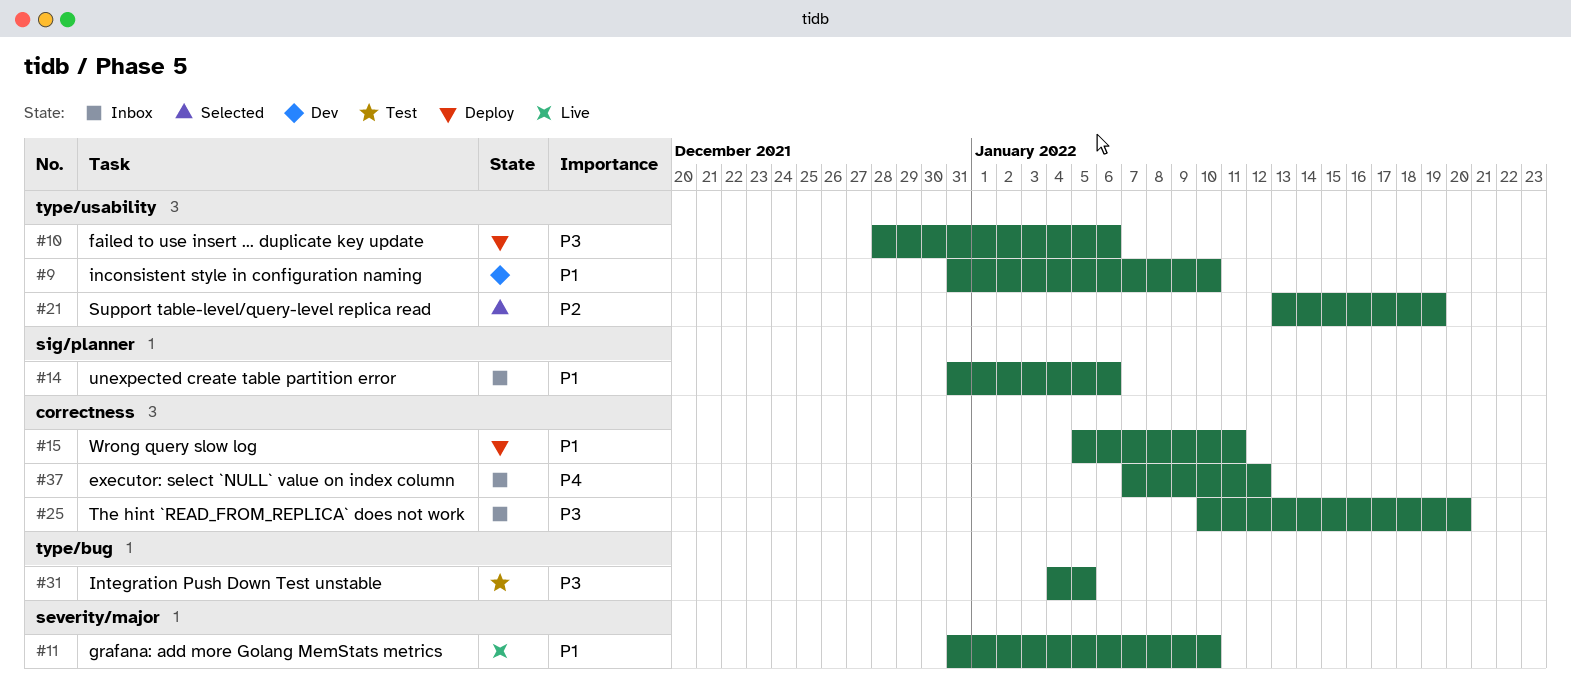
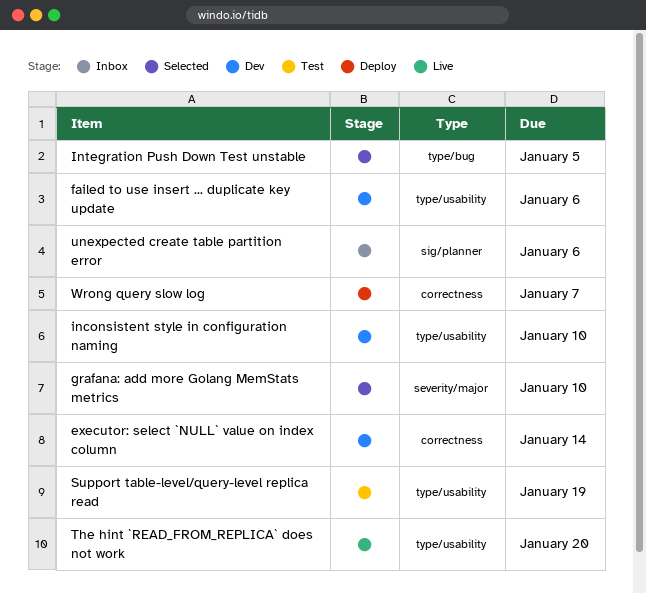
executor: select `NULL` value on index column, status: Inbox -> Dev
executor: select `NULL` value on index column, due: Jan 12 -> Jan 14
failed to use insert ... duplicate key update, status: Deploy -> Dev
grafana: add more Golang MemStats metrics, status: Live -> Selected
Integration Push Down Test unstable, status: Test -> Selected
Support table-level/query-level replica read, status: Selected -> Test
The hint `READ_FROM_REPLICA` does not work, status: Inbox -> Live
The hint `READ_FROM_REPLICA` does not work, label: correctness -> type/usability
Wrong query slow log, due: Jan 11 -> Jan 7

